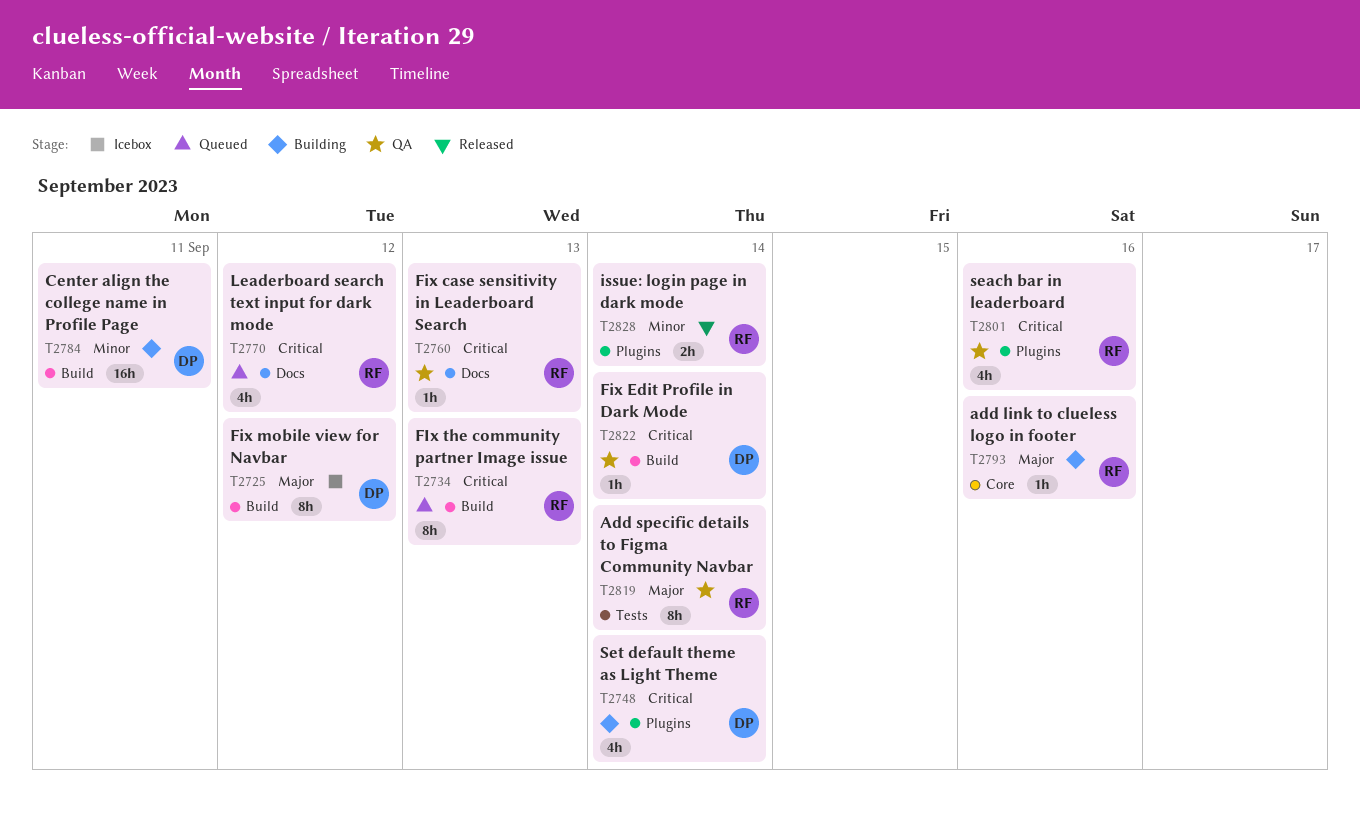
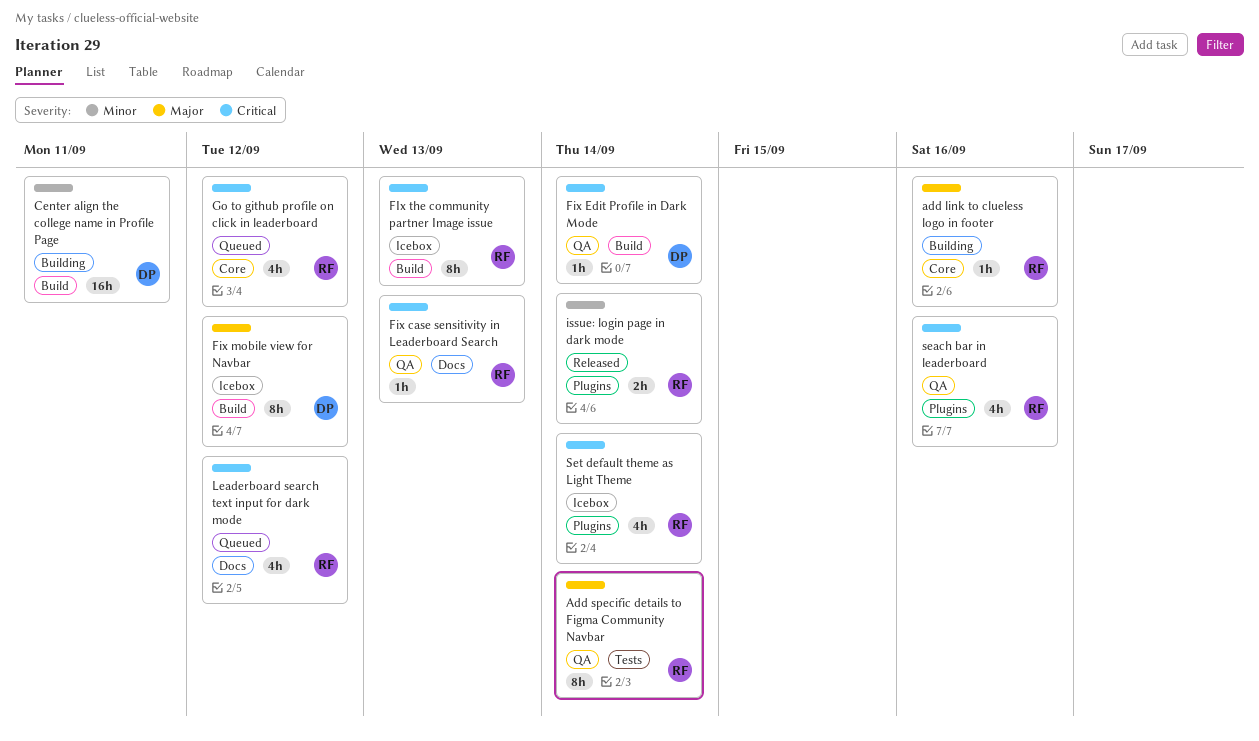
FIx the community partner Image issue, status: Queued -> Icebox
Go to github profile on click in leaderboard: none -> present
Set default theme as Light Theme, status: Building -> Icebox
Set default theme as Light Theme, owner: DP -> RF

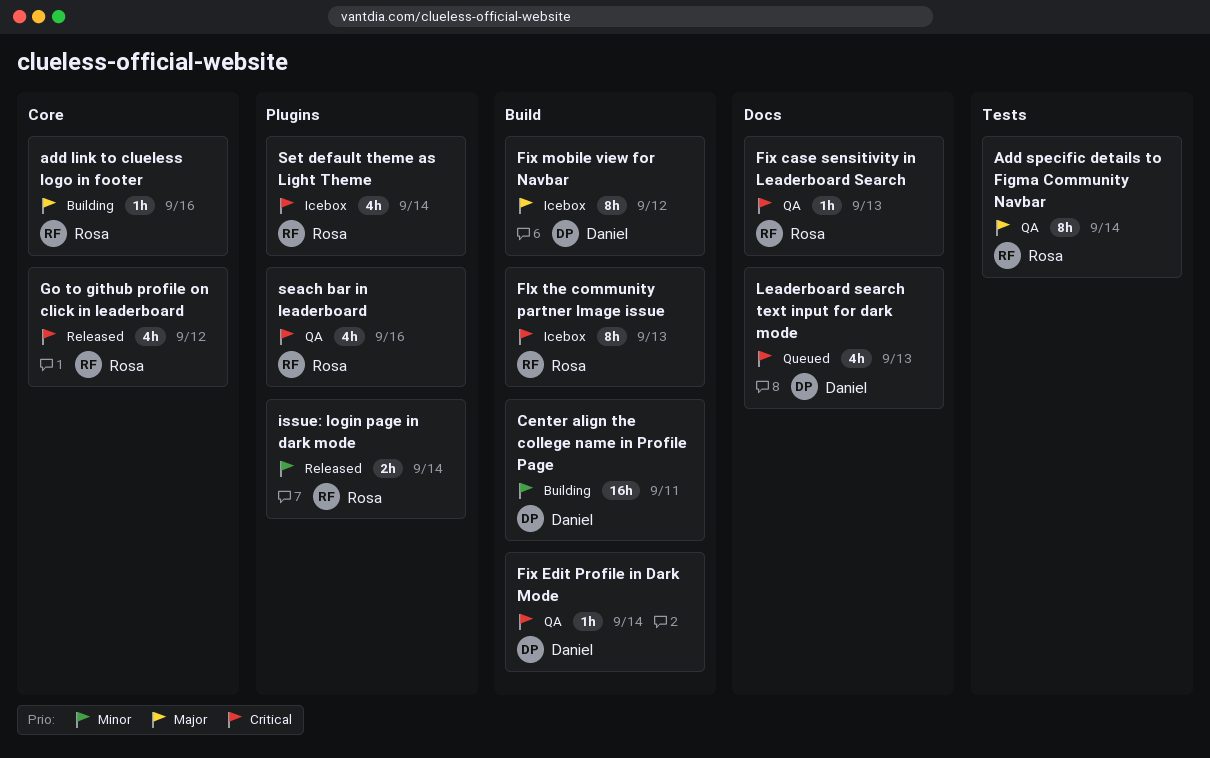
Go to github profile on click in leaderboard, status: Queued -> Released
Leaderboard search text input for dark mode, owner: Rosa -> Daniel
Leaderboard search text input for dark mode, due: Sep 12 -> Sep 13

